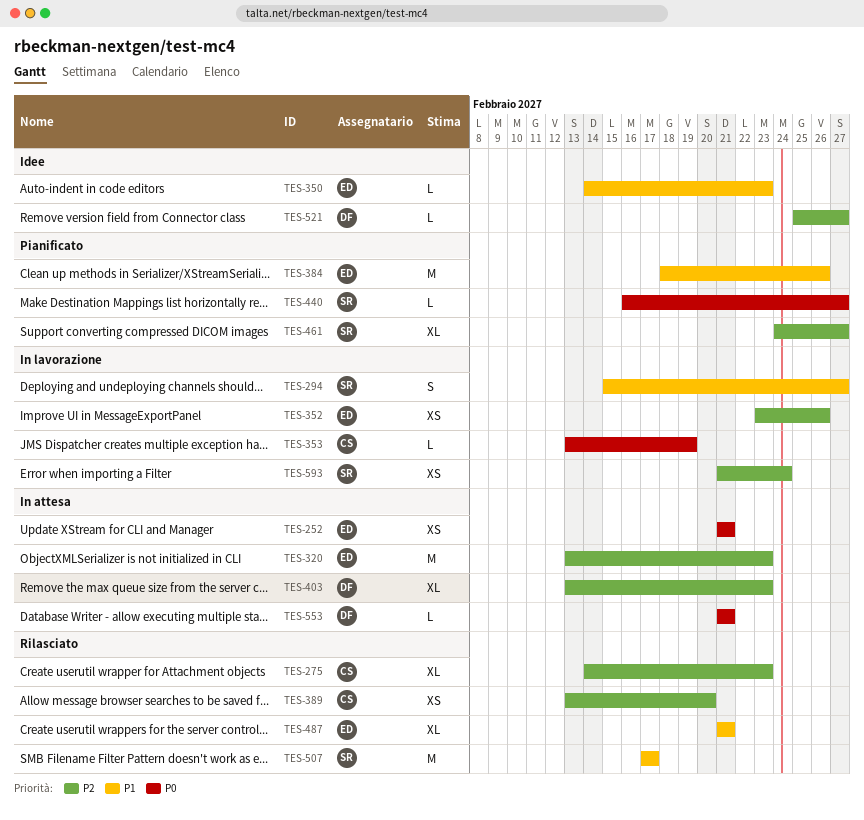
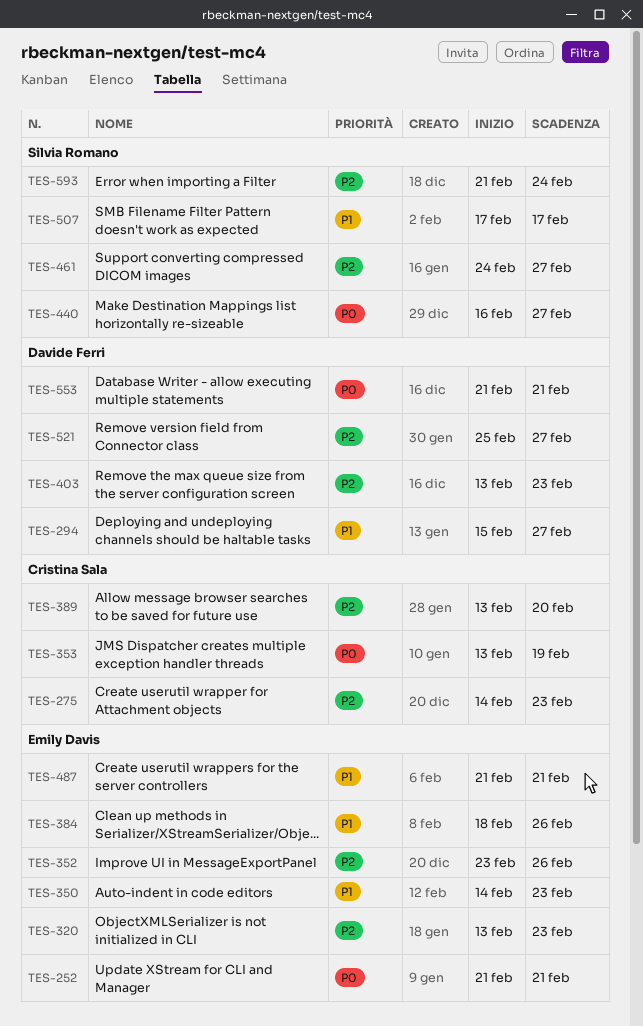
TES-294, owner: Silvia Romano -> Davide Ferri

